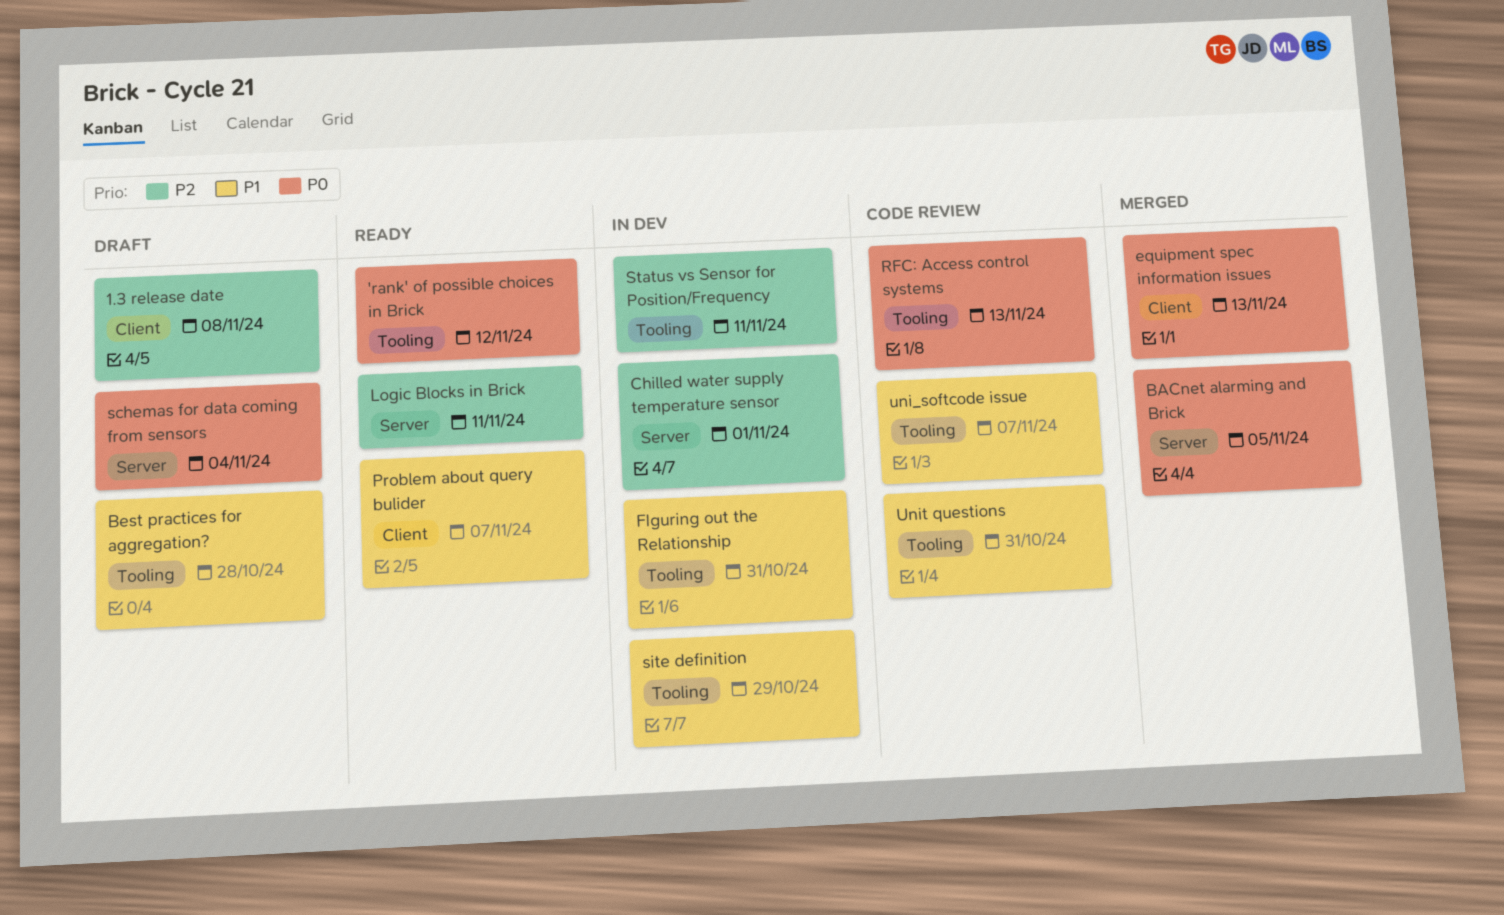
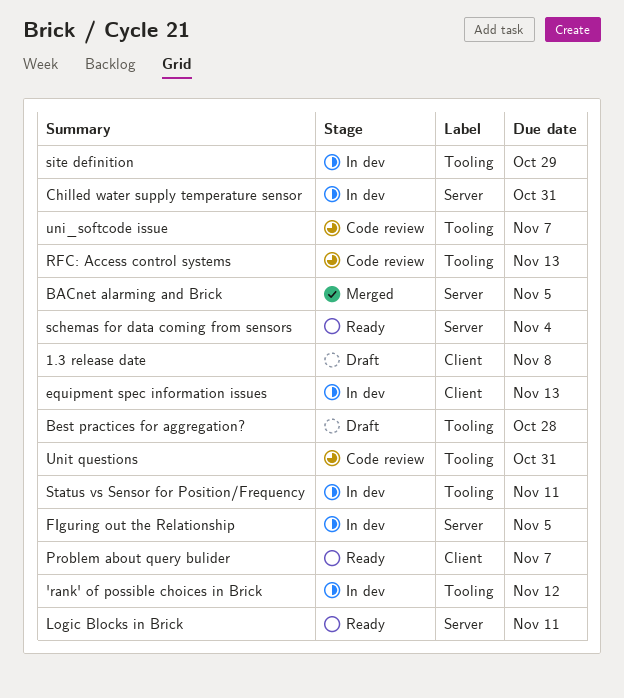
'rank' of possible choices in Brick, status: Ready -> In dev
Chilled water supply temperature sensor, due: Nov 1 -> Oct 31
equipment spec information issues, status: Merged -> In dev
FIguring out the Relationship, label: Tooling -> Server
FIguring out the Relationship, due: Oct 31 -> Nov 5
schemas for data coming from sensors, status: Draft -> Ready

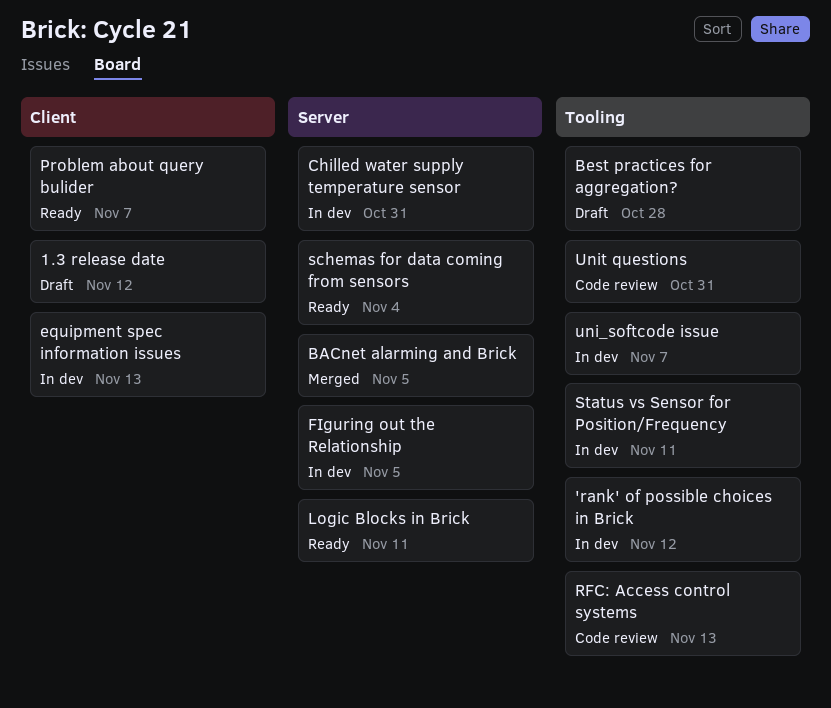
1.3 release date, due: Nov 8 -> Nov 12
site definition: present -> none
uni_softcode issue, status: Code review -> In dev

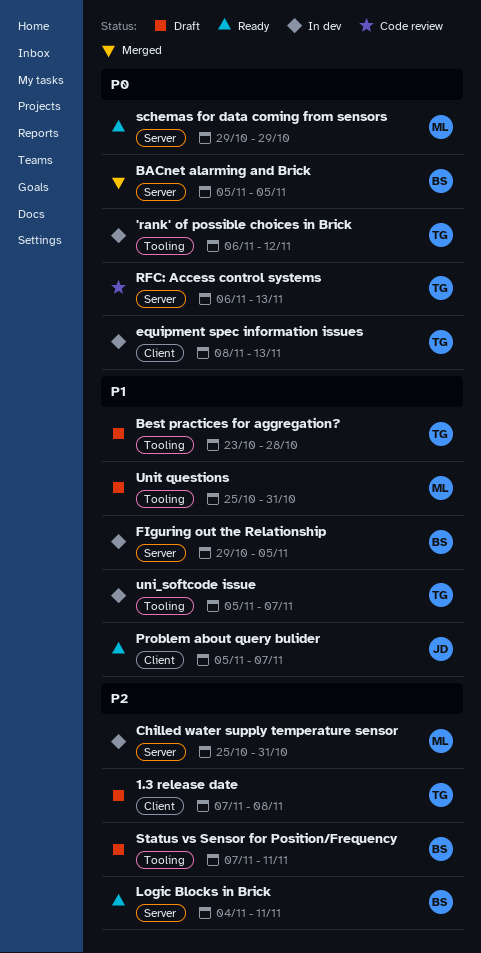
1.3 release date, due: Nov 12 -> Nov 8
RFC: Access control systems, label: Tooling -> Server
schemas for data coming from sensors, due: Nov 4 -> Oct 29
Status vs Sensor for Position/Frequency, status: In dev -> Draft
Unit questions, status: Code review -> Draft

